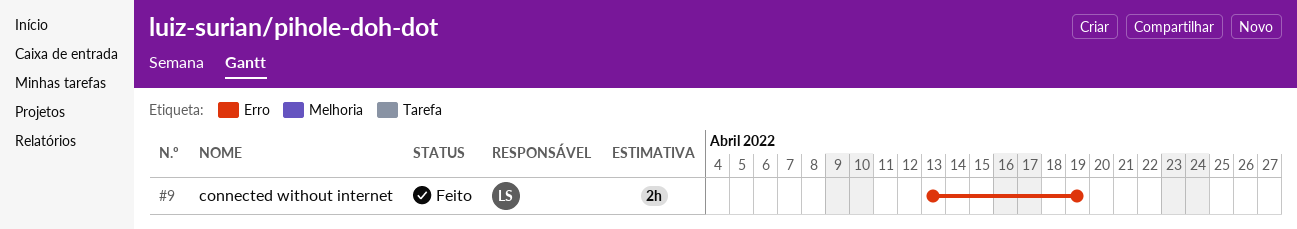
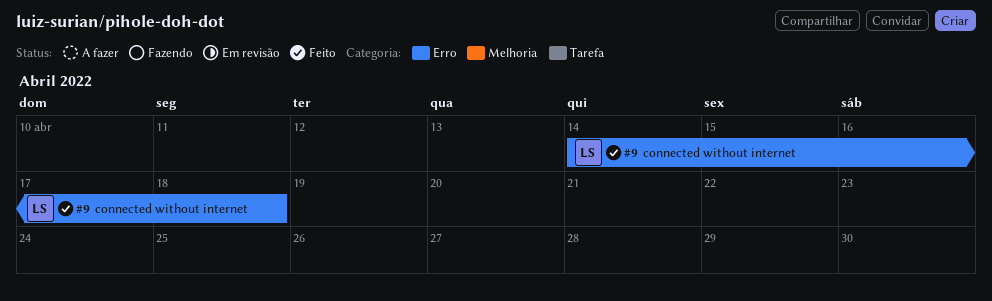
#9, start: Apr 13 -> Apr 14
#9, due: Apr 19 -> Apr 18

